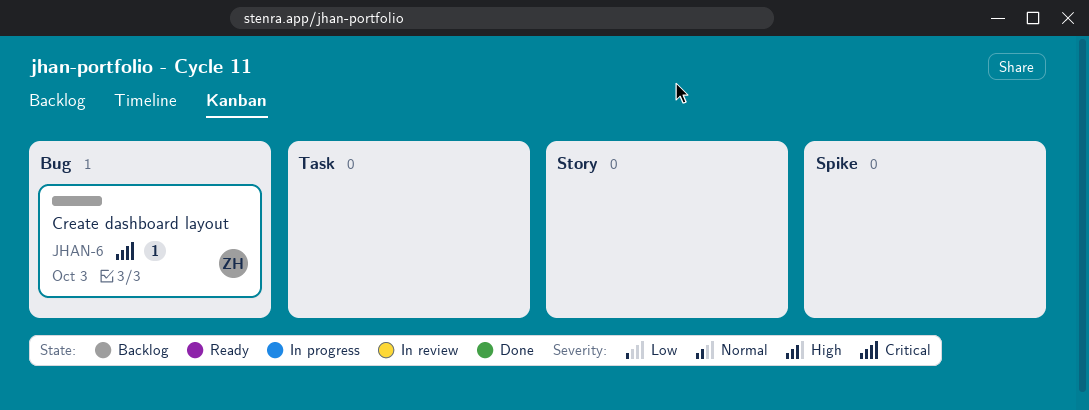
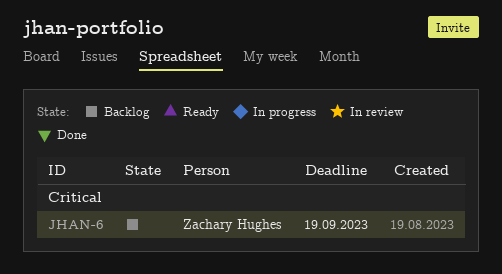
JHAN-6, due: Oct 3 -> Sep 19

